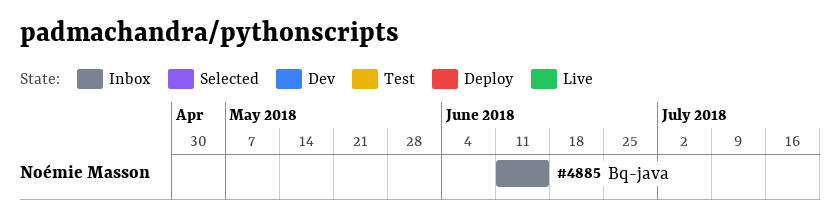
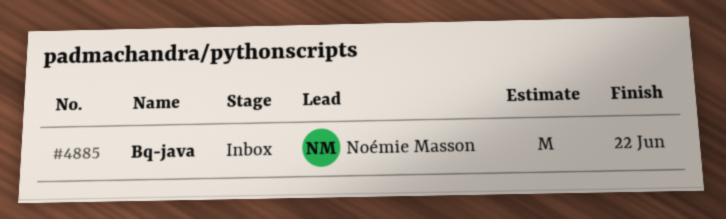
#4885, due: Jun 15 -> Jun 22

